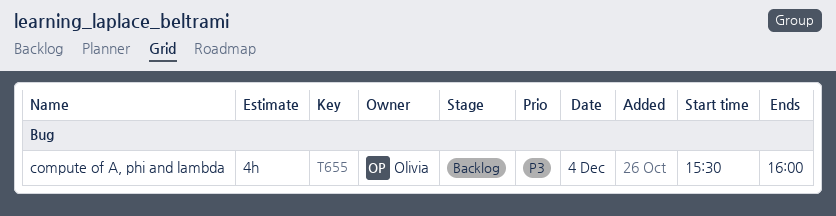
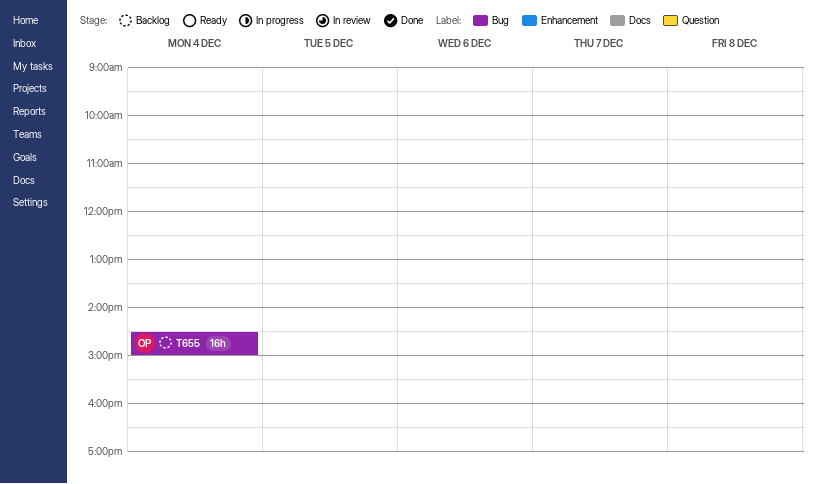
T655, estimate: 4h -> 16h
T655, begins: 15:30 -> 14:30
T655, ends: 16:00 -> 15:00

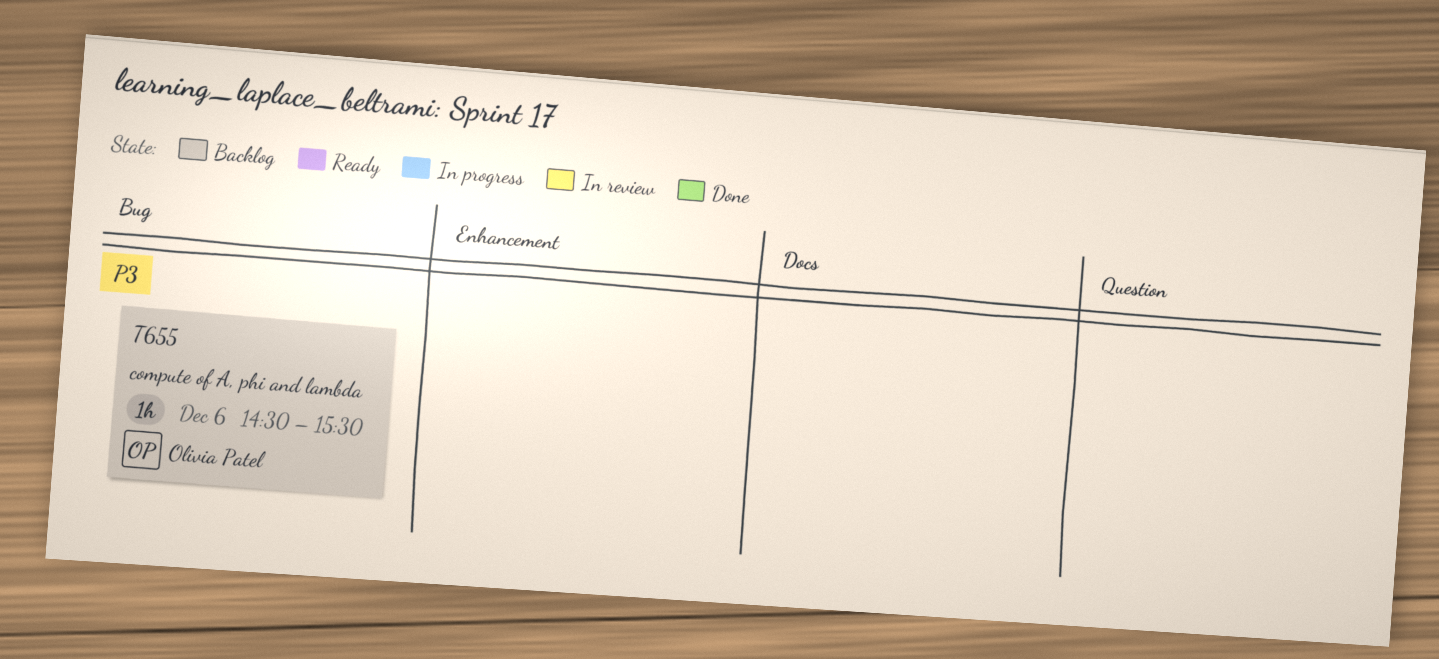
T655, estimate: 16h -> 1h
T655, day: Dec 4 -> Dec 6
T655, ends: 15:00 -> 15:30

